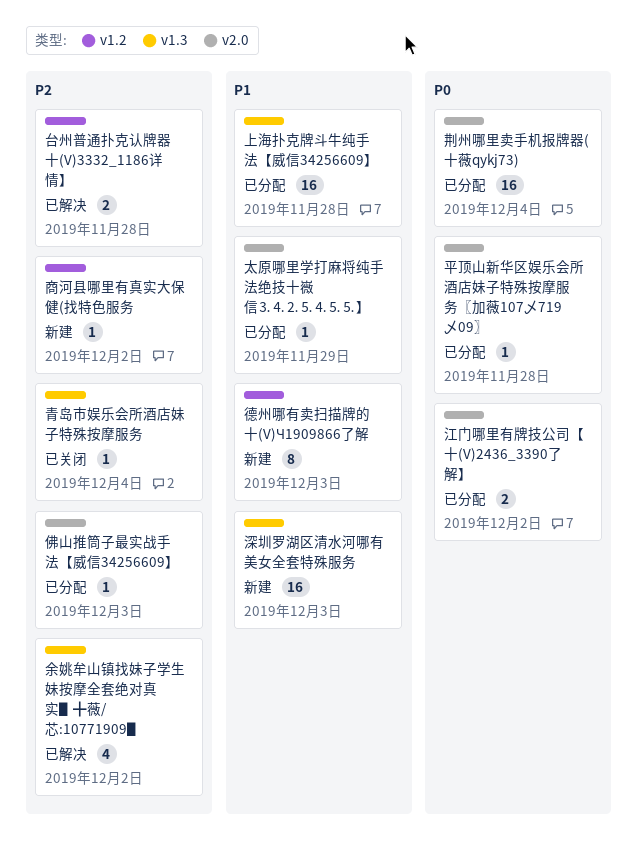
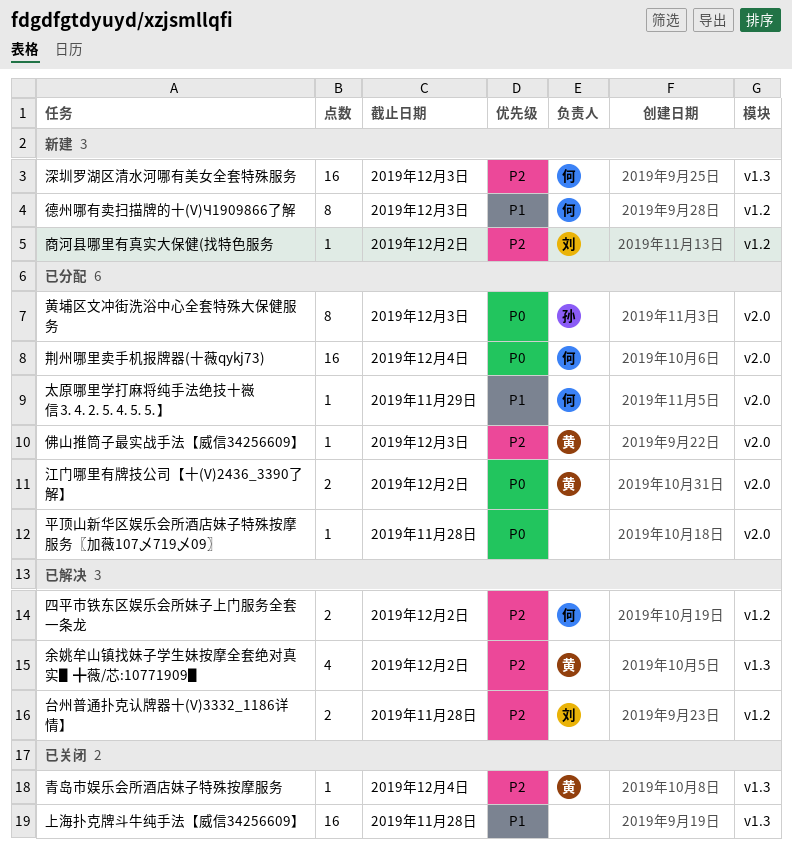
上海扑克牌斗牛纯手法【威信34256609】, status: 已分配 -> 已关闭
四平市铁东区娱乐会所妹子上门服务全套一条龙: none -> present
深圳罗湖区清水河哪有美女全套特殊服务, priority: P1 -> P2
黄埔区文冲街洗浴中心全套特殊大保健服务: none -> present

